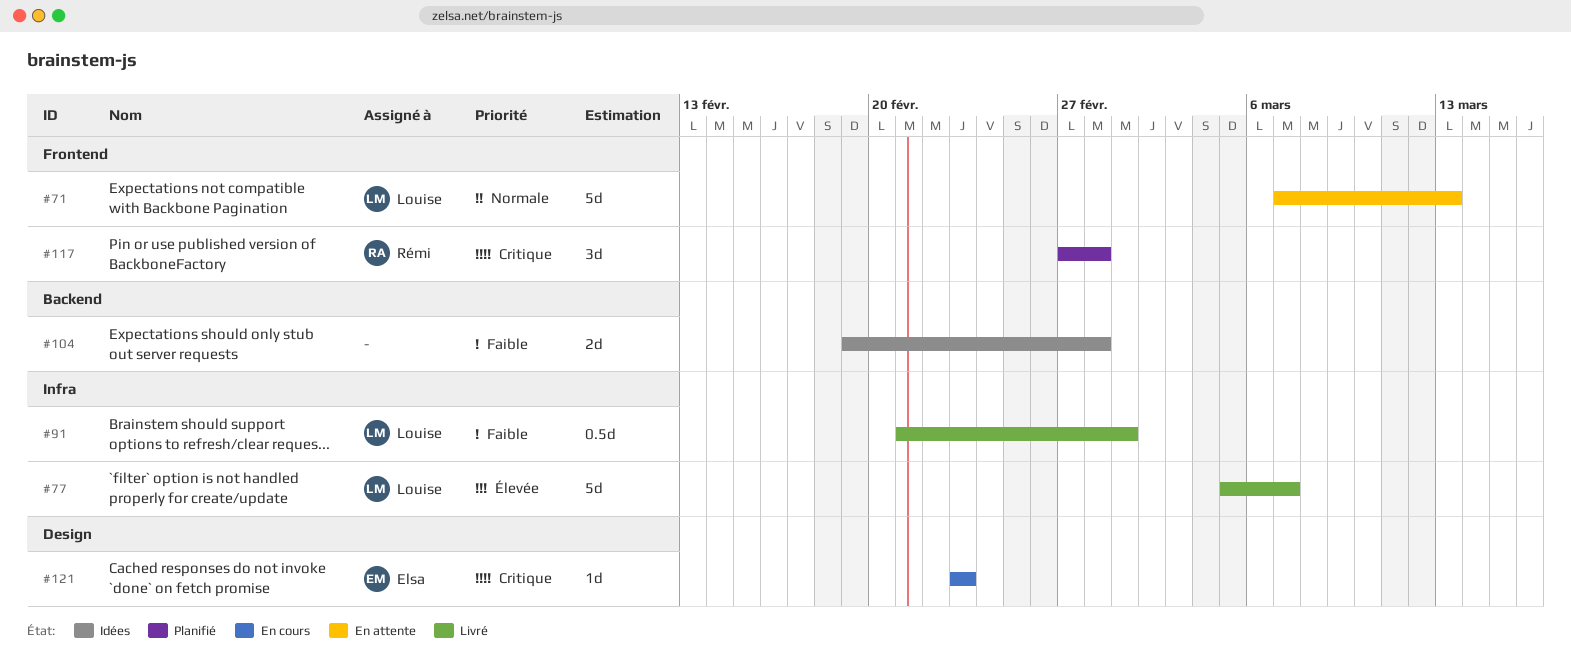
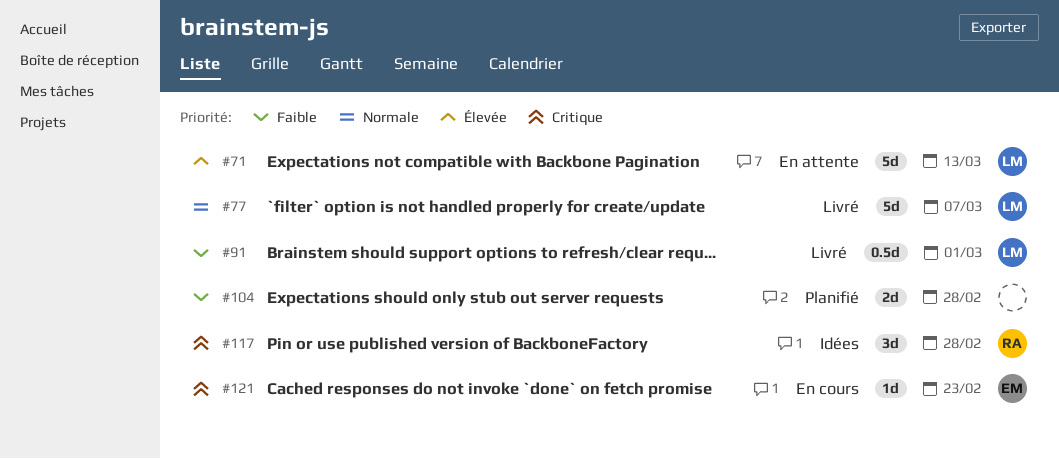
#71, priority: Normale -> Élevée
#77, priority: Élevée -> Normale
#104, status: Idées -> Planifié
#117, status: Planifié -> Idées

